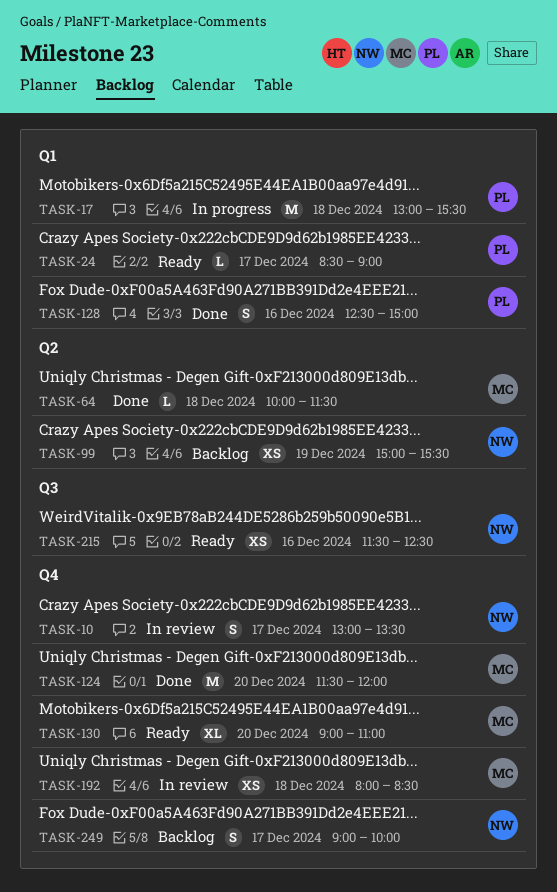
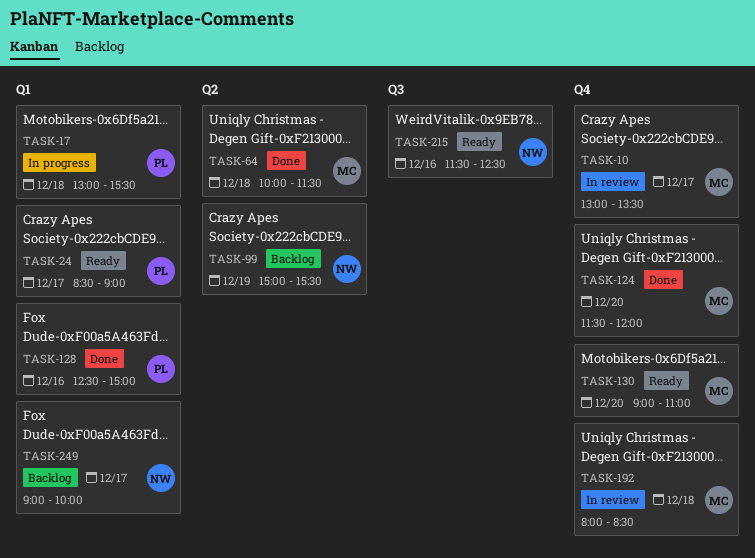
TASK-10, owner: NW -> MC
TASK-249, label: Q4 -> Q1

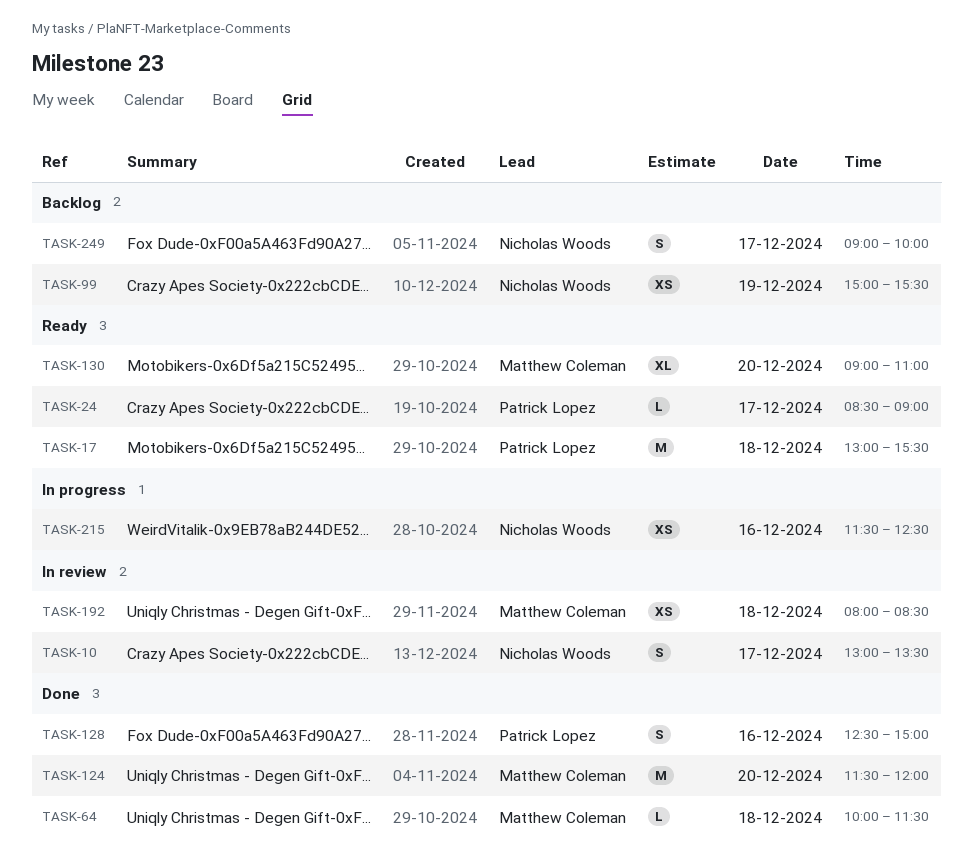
TASK-10, owner: Matthew Coleman -> Nicholas Woods
TASK-17, status: In progress -> Ready
TASK-215, status: Ready -> In progress

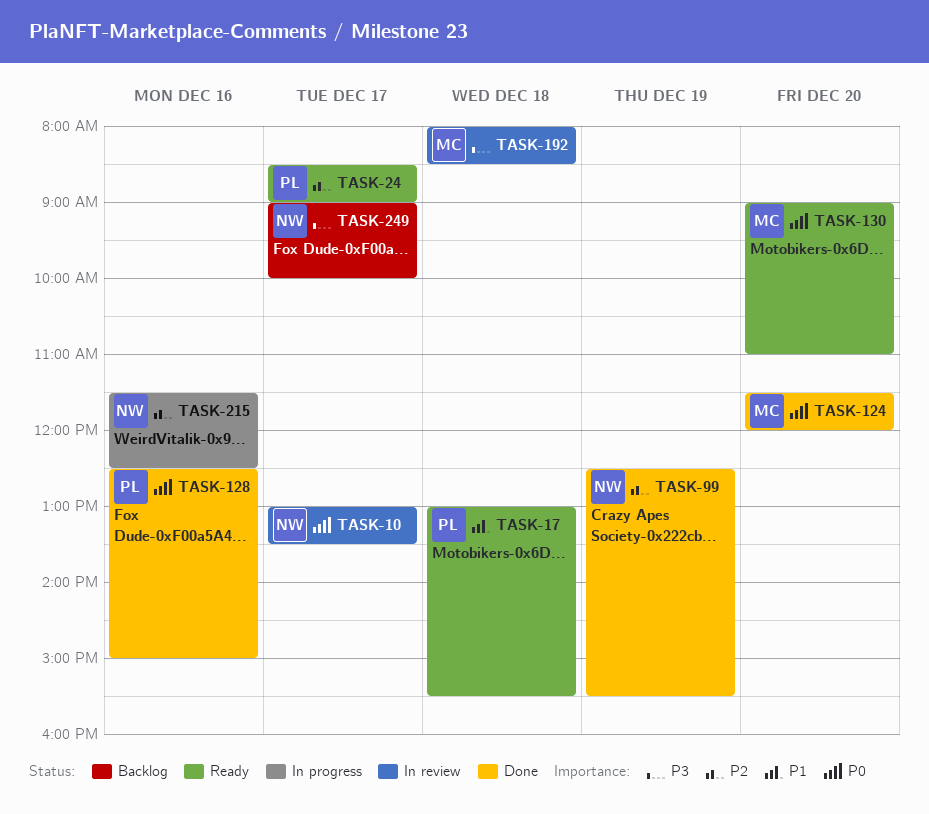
TASK-64: present -> none
TASK-99, status: Backlog -> Done
TASK-99, begins: 15:00 -> 12:30

